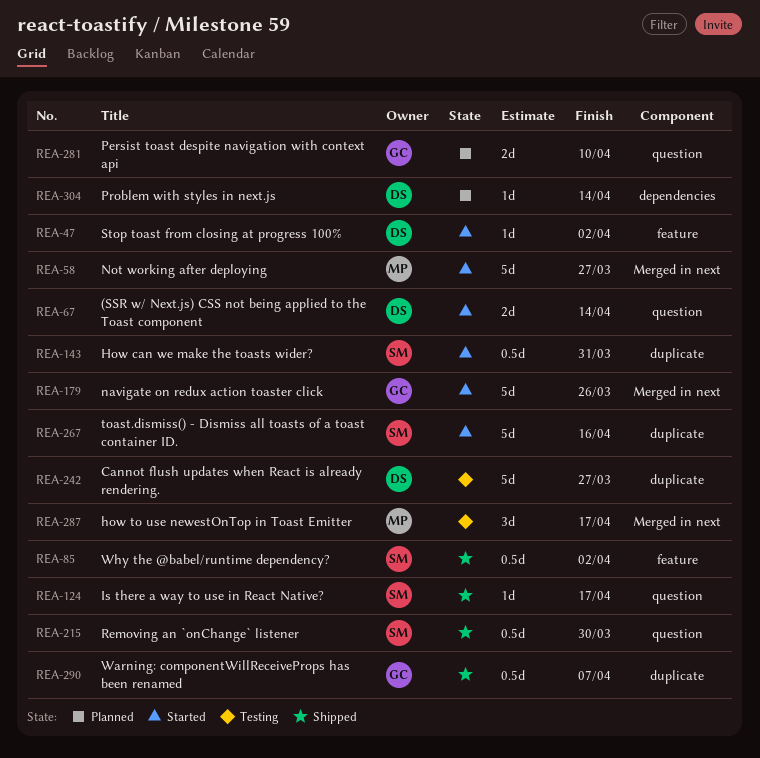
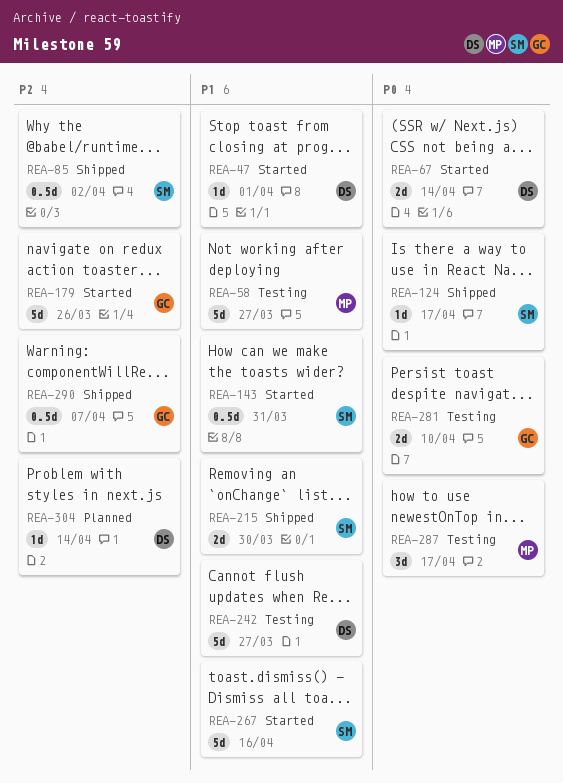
REA-47, due: Apr 2 -> Apr 1
REA-58, status: Started -> Testing
REA-215, estimate: 0.5d -> 2d
REA-281, status: Planned -> Testing

